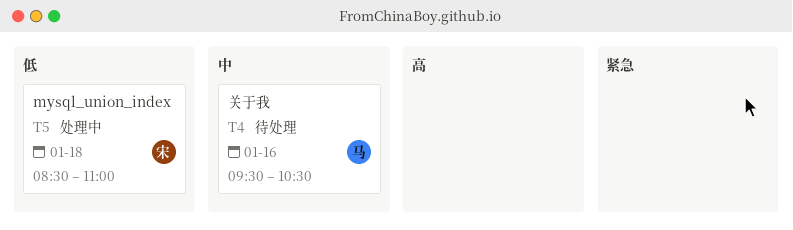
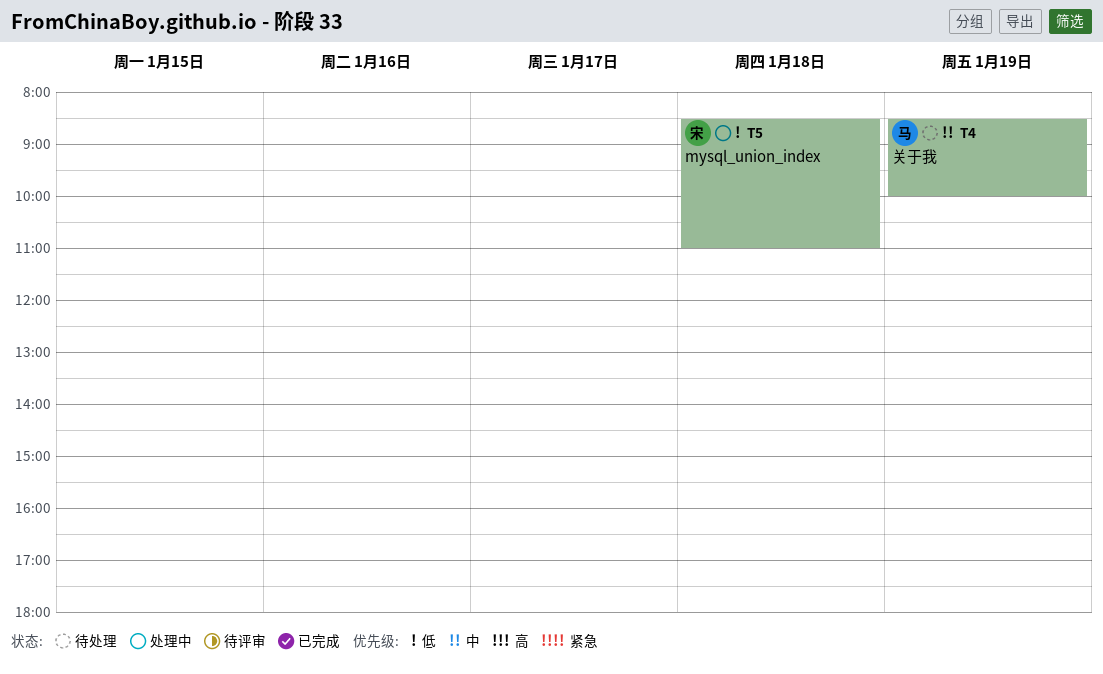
T4, day: Jan 16 -> Jan 19
T4, begins: 09:30 -> 08:30
T4, ends: 10:30 -> 10:00

